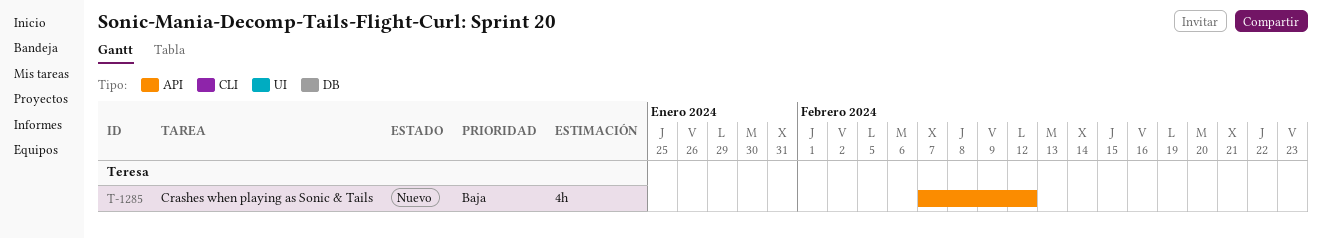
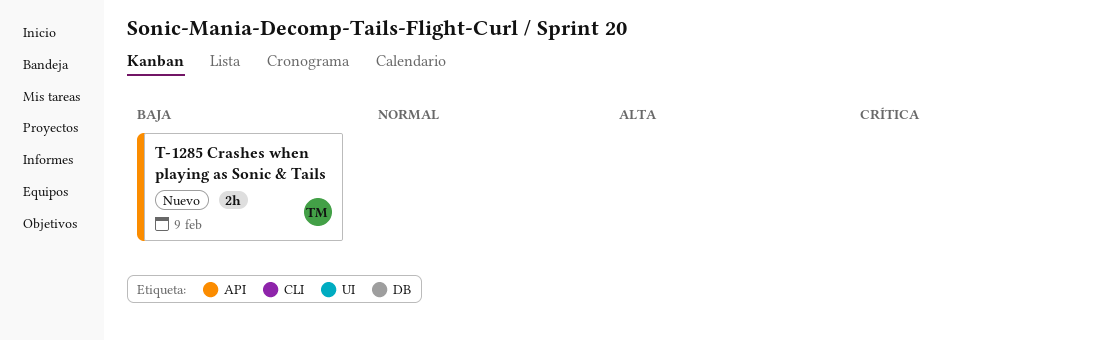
T-1285, estimate: 4h -> 2h
T-1285, due: Feb 12 -> Feb 9

